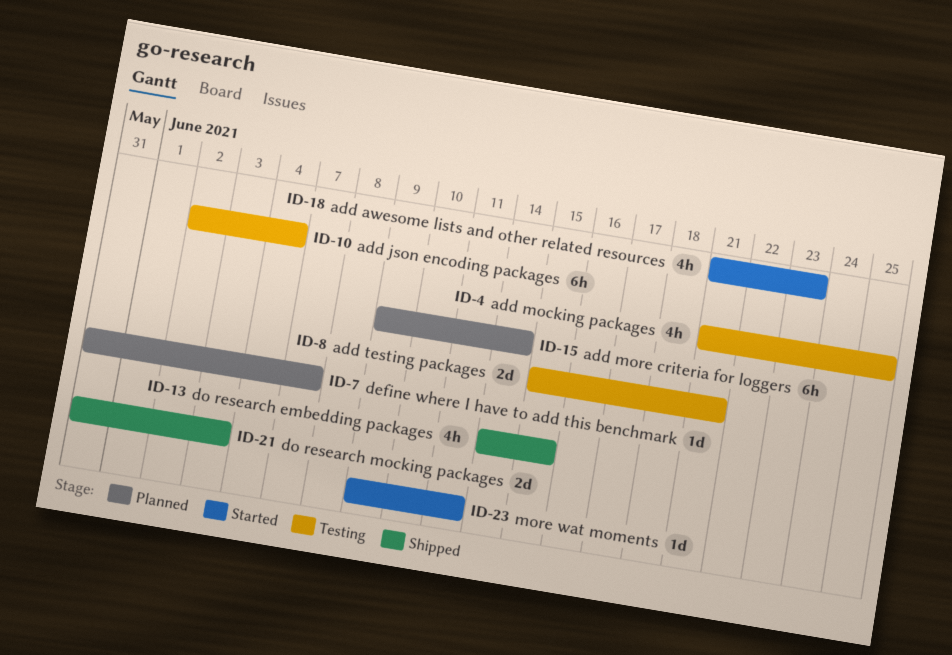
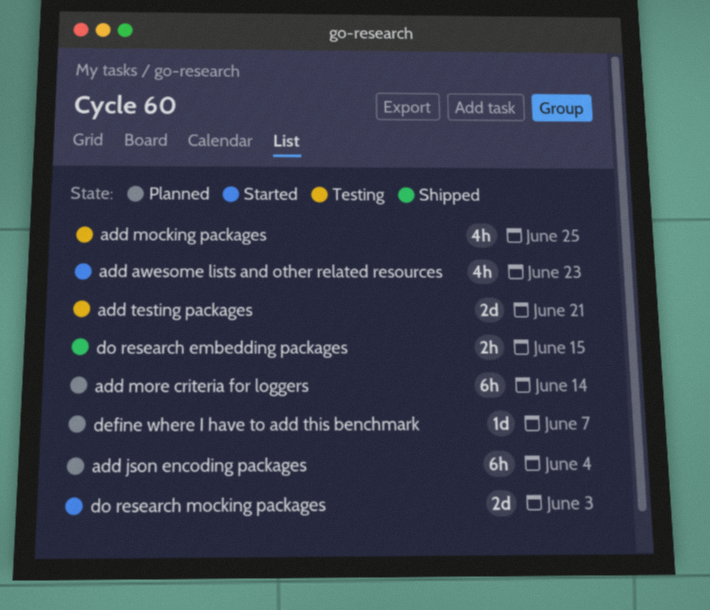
add json encoding packages, status: Testing -> Planned
do research embedding packages, estimate: 4h -> 2h
do research mocking packages, status: Shipped -> Started
more wat moments: present -> none

